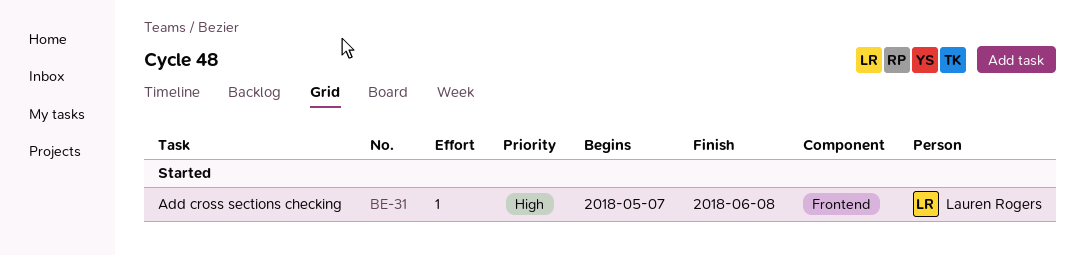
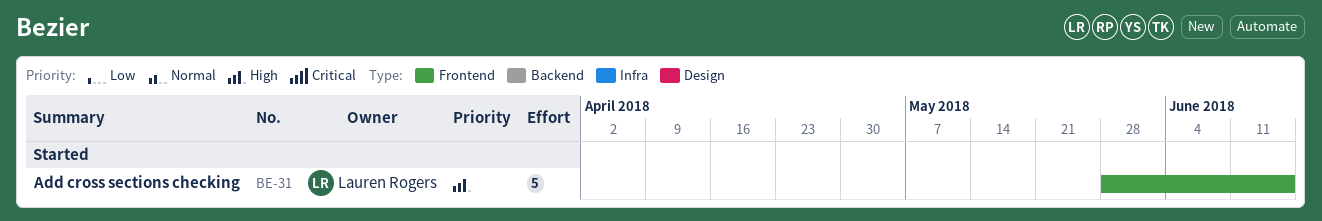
BE-31, estimate: 1 -> 5
BE-31, start: May 7 -> May 28
BE-31, due: Jun 8 -> Jun 15

